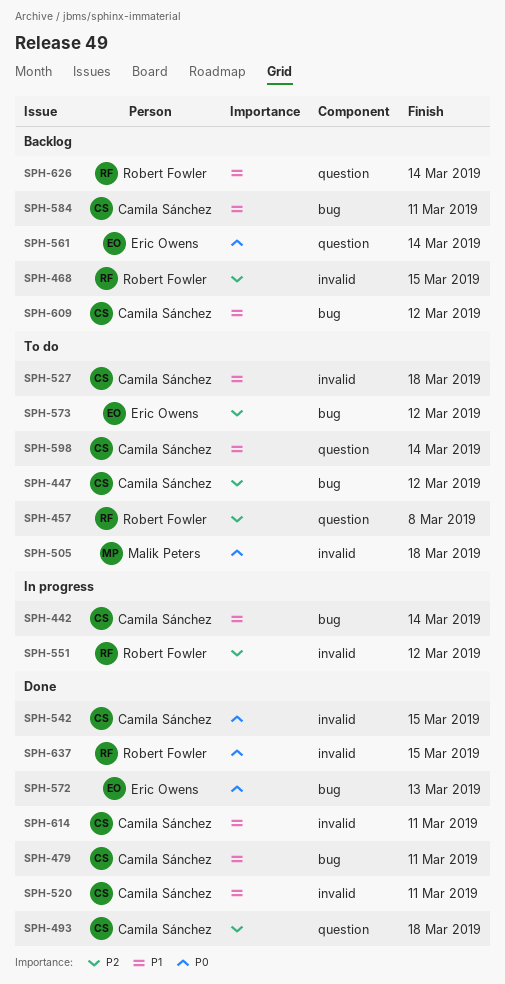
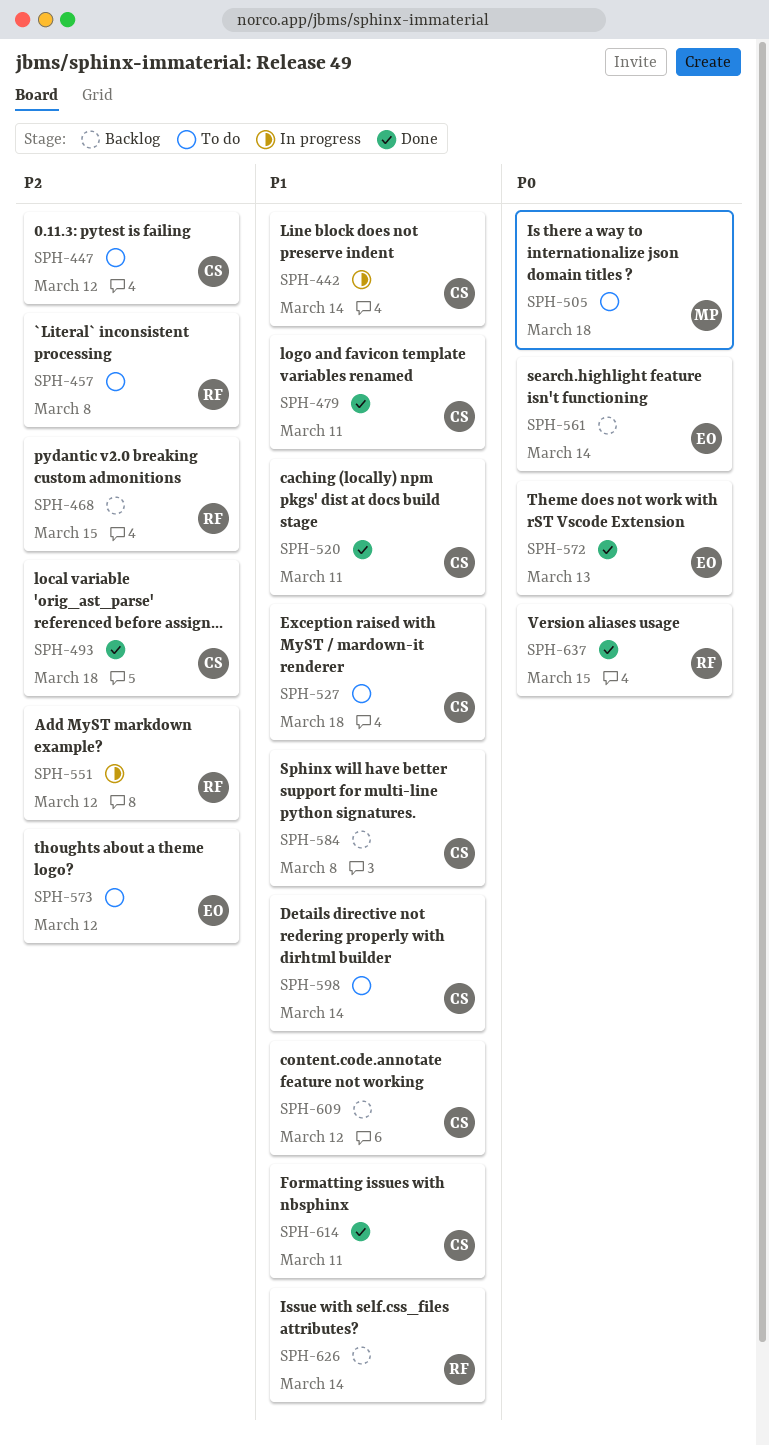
SPH-542: present -> none
SPH-584, due: Mar 11 -> Mar 8

